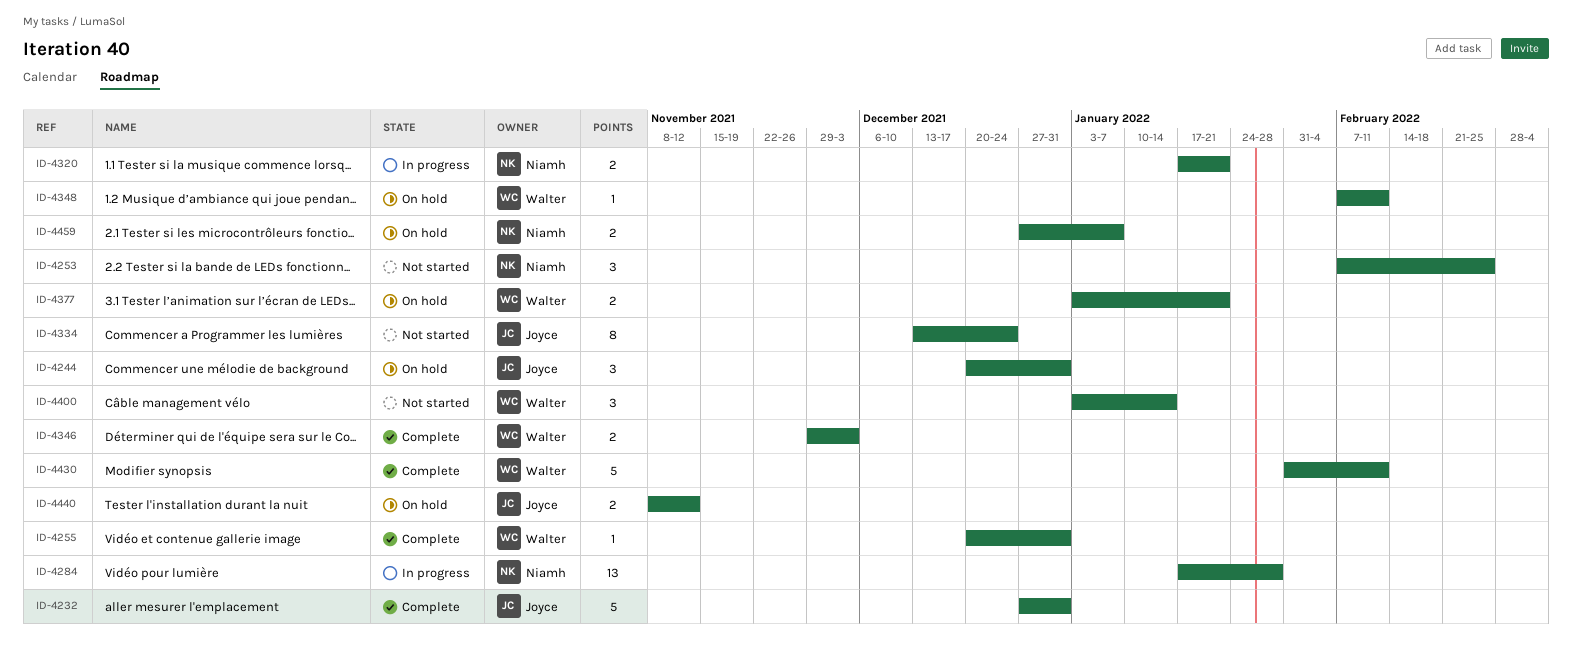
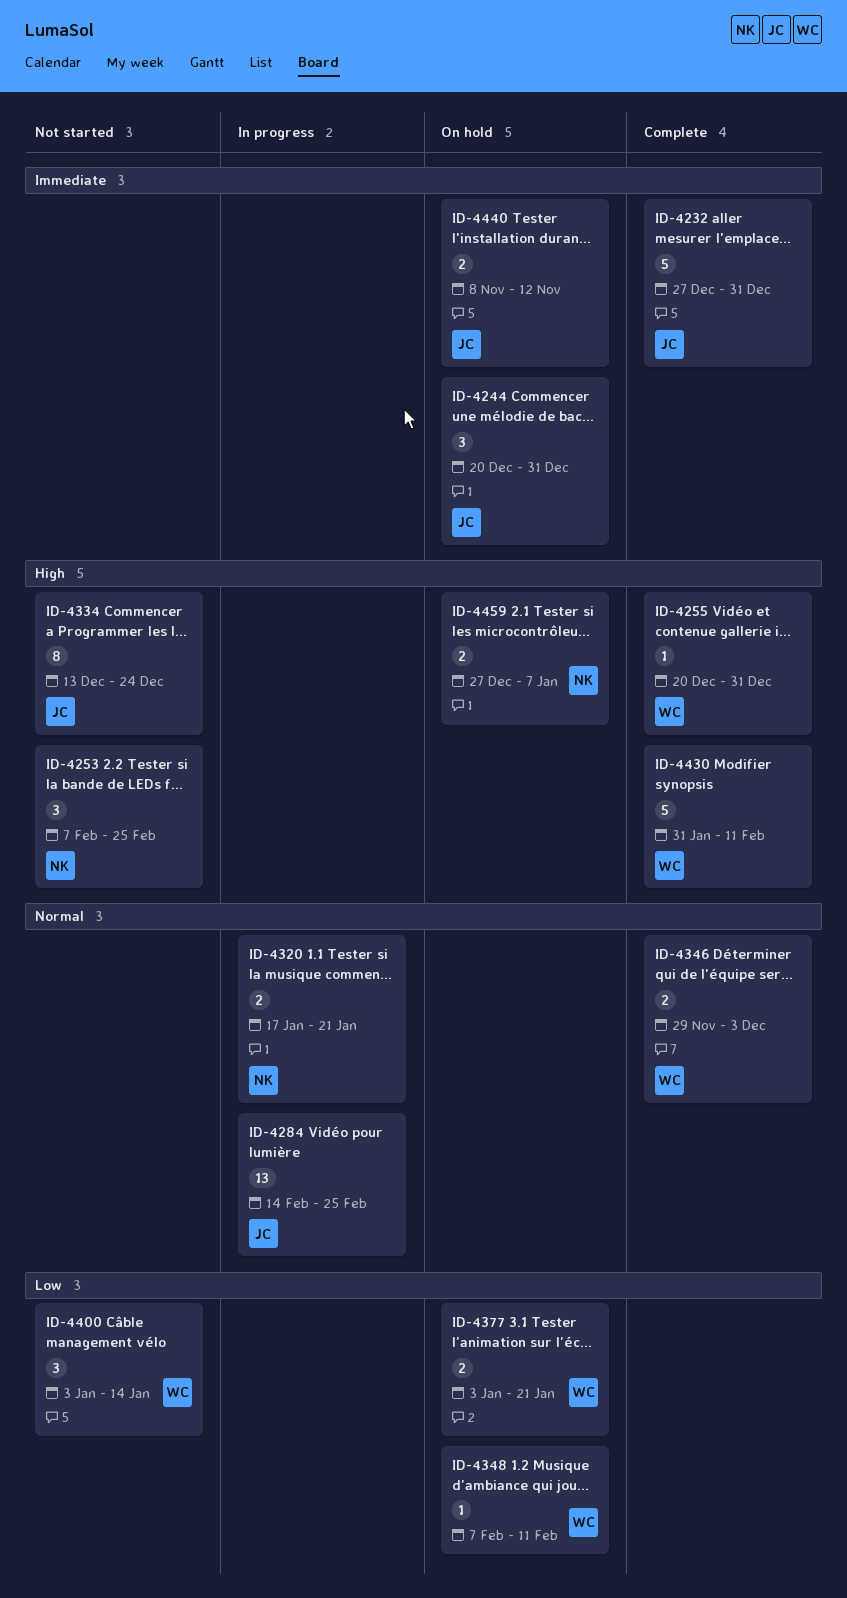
ID-4284, owner: Niamh -> Joyce
ID-4284, start: Jan 17 -> Feb 14
ID-4284, due: Jan 28 -> Feb 25

